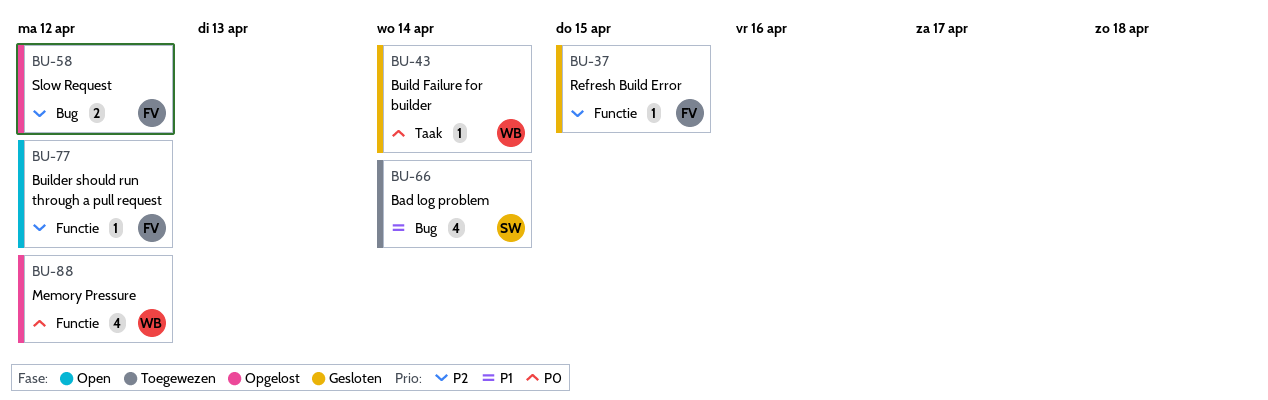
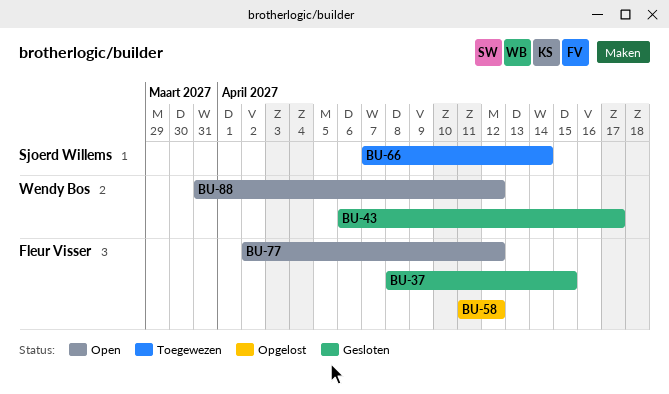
BU-43, due: Apr 14 -> Apr 17
BU-88, status: Opgelost -> Open

